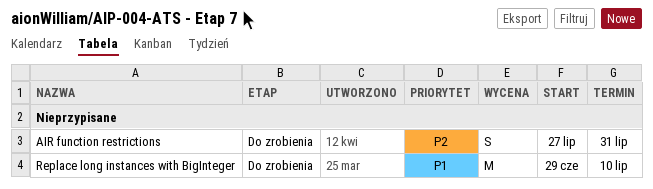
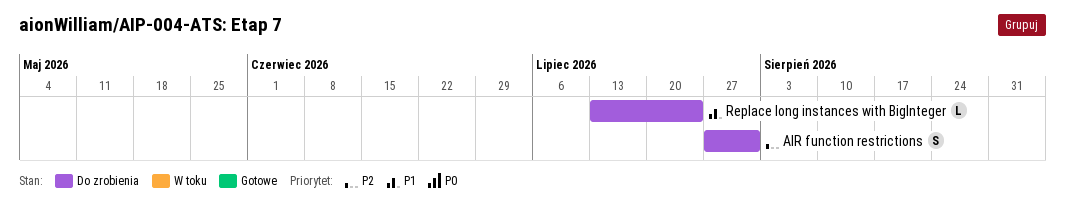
Replace long instances with BigInteger, estimate: M -> L
Replace long instances with BigInteger, start: Jun 29 -> Jul 13
Replace long instances with BigInteger, due: Jul 10 -> Jul 24

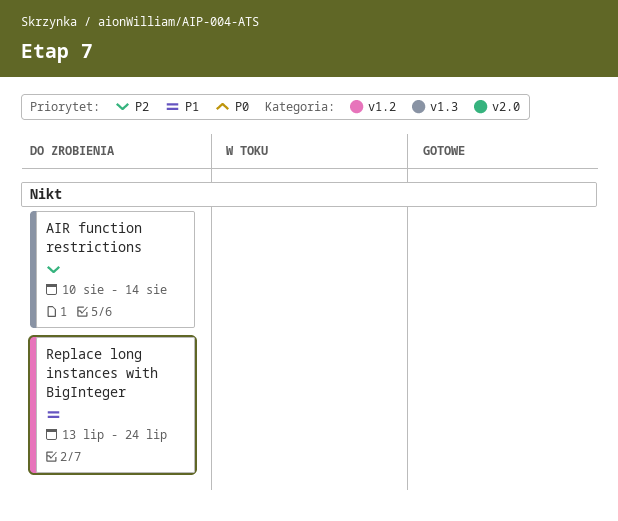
AIR function restrictions, start: Jul 27 -> Aug 10
AIR function restrictions, due: Jul 31 -> Aug 14

